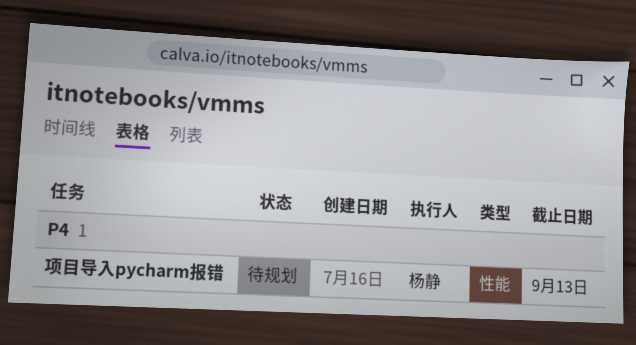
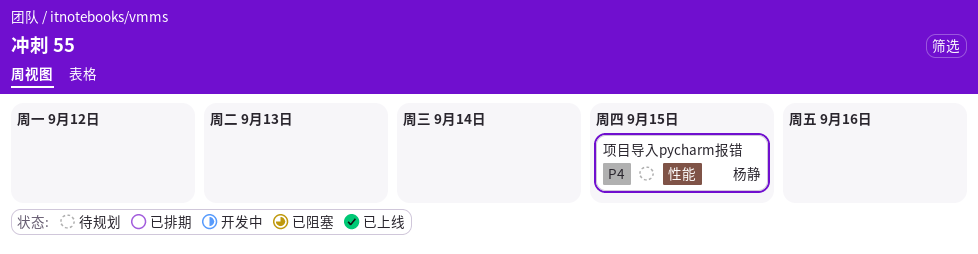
项目导入pycharm报错, due: Sep 13 -> Sep 15

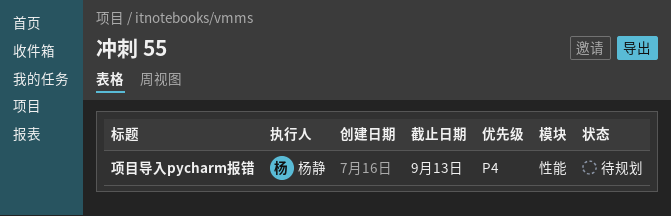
项目导入pycharm报错, due: Sep 15 -> Sep 13

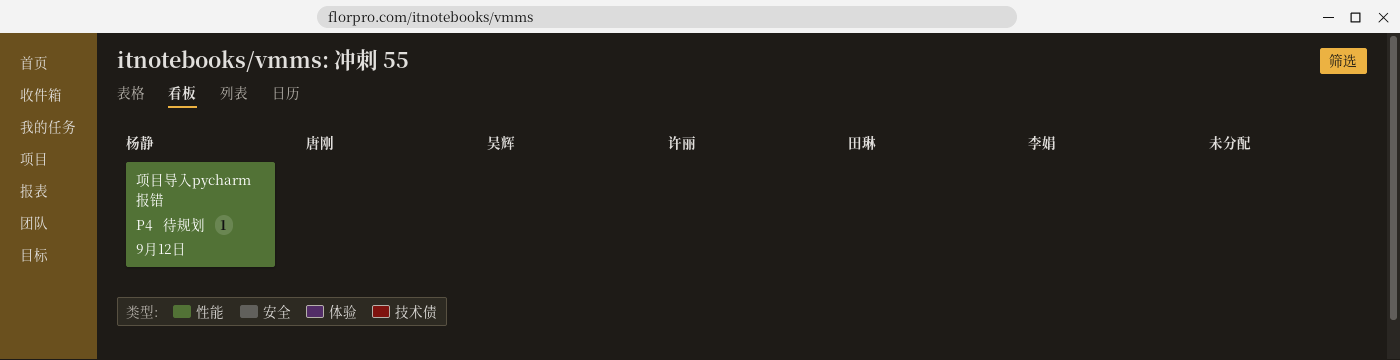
项目导入pycharm报错, due: Sep 13 -> Sep 12

